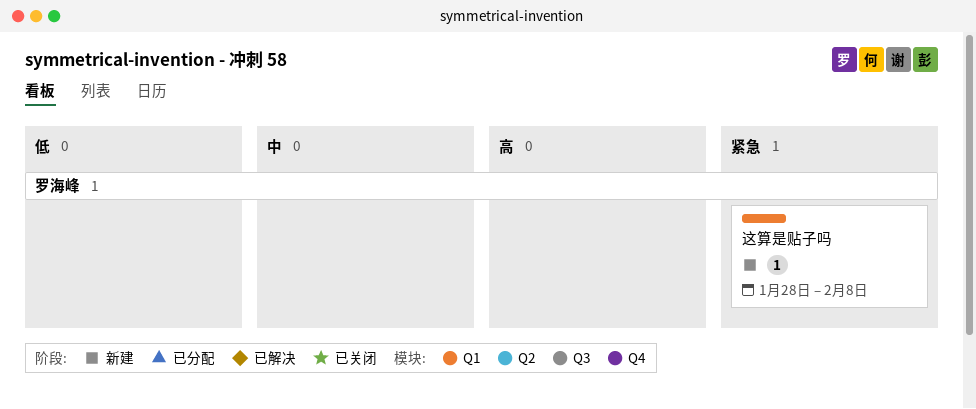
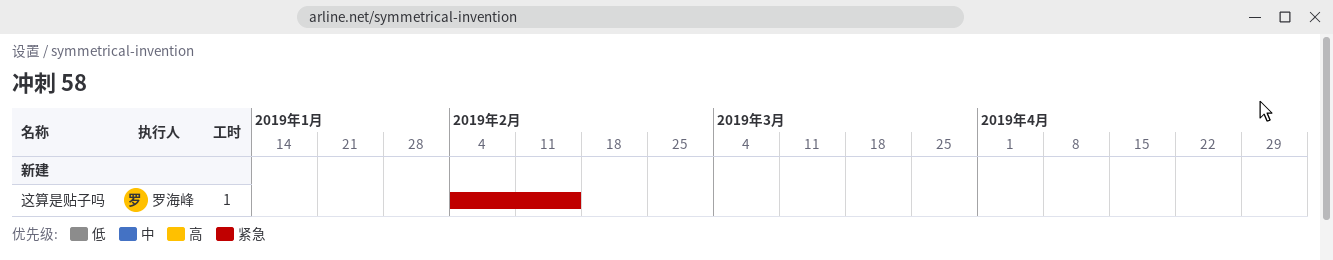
这算是贴子吗, start: Jan 28 -> Feb 4
这算是贴子吗, due: Feb 8 -> Feb 15

